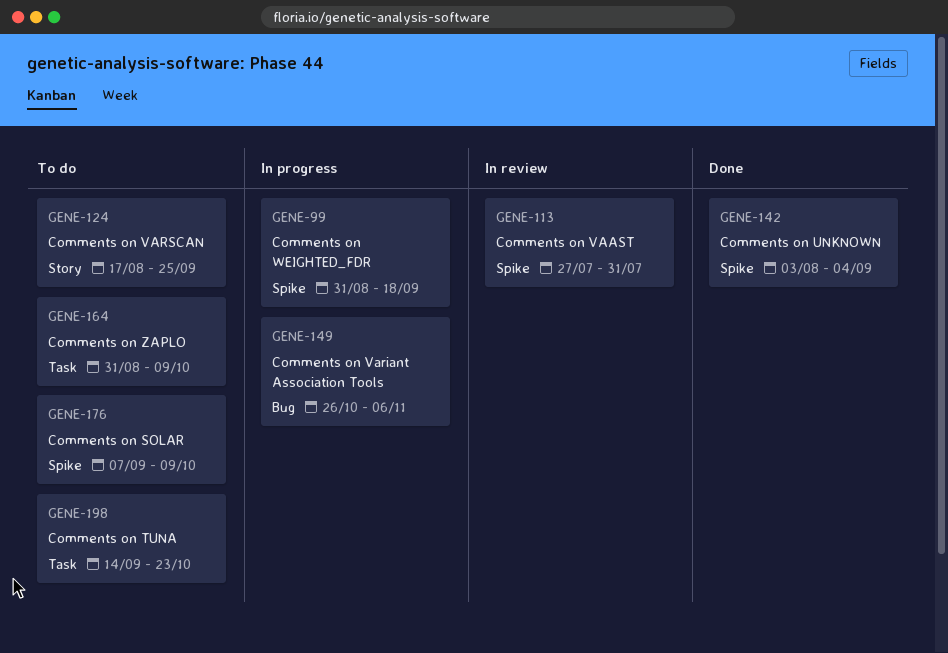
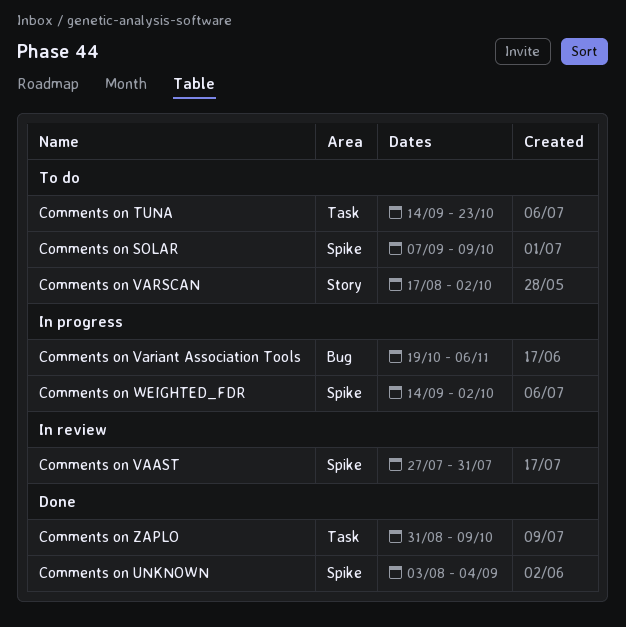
Comments on Variant Association Tools, start: Oct 26 -> Oct 19
Comments on VARSCAN, due: Sep 25 -> Oct 2
Comments on WEIGHTED_FDR, start: Aug 31 -> Sep 14
Comments on WEIGHTED_FDR, due: Sep 18 -> Oct 2
Comments on ZAPLO, status: To do -> Done

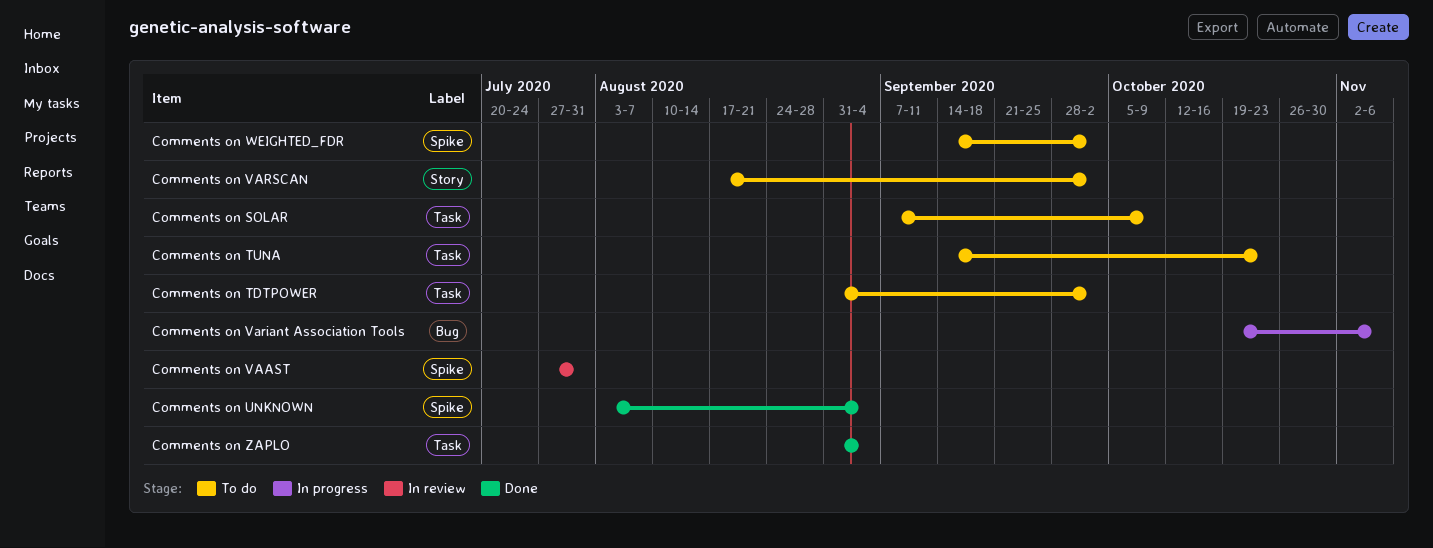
Comments on SOLAR, label: Spike -> Task
Comments on TDTPOWER: none -> present
Comments on WEIGHTED_FDR, status: In progress -> To do
Comments on ZAPLO, due: Oct 9 -> Sep 4

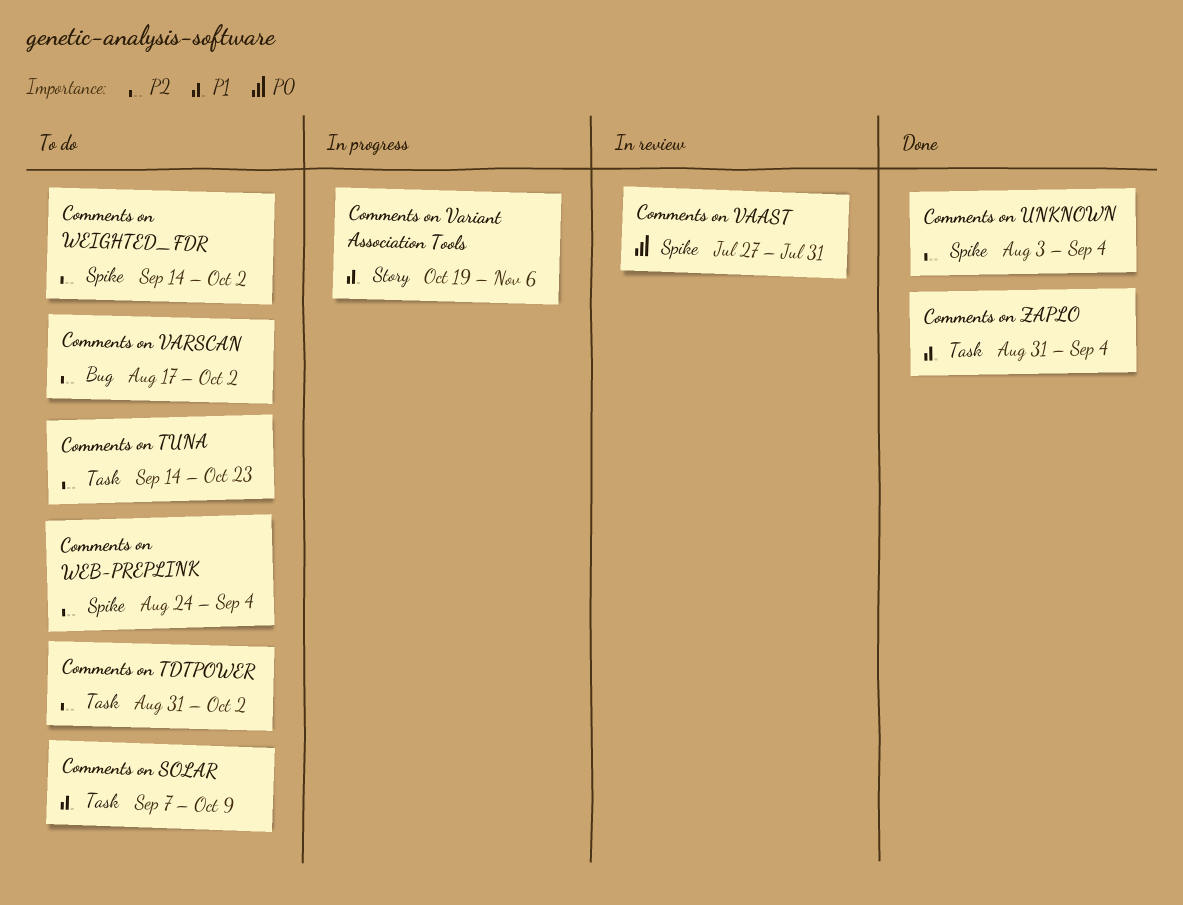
Comments on Variant Association Tools, label: Bug -> Story
Comments on VARSCAN, label: Story -> Bug
Comments on WEB-PREPLINK: none -> present

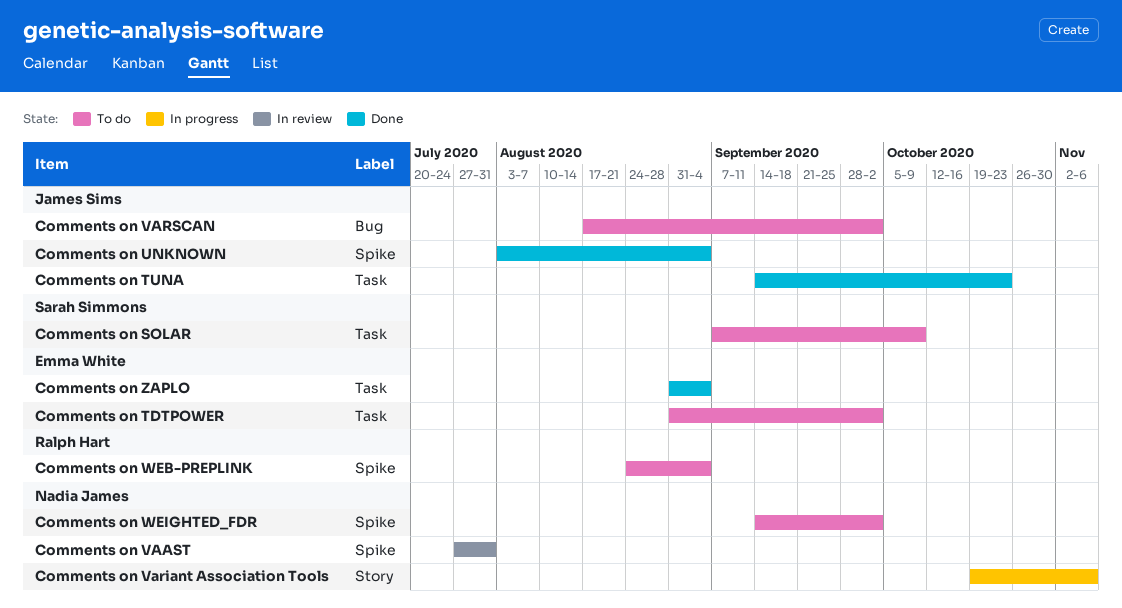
Comments on TUNA, status: To do -> Done

